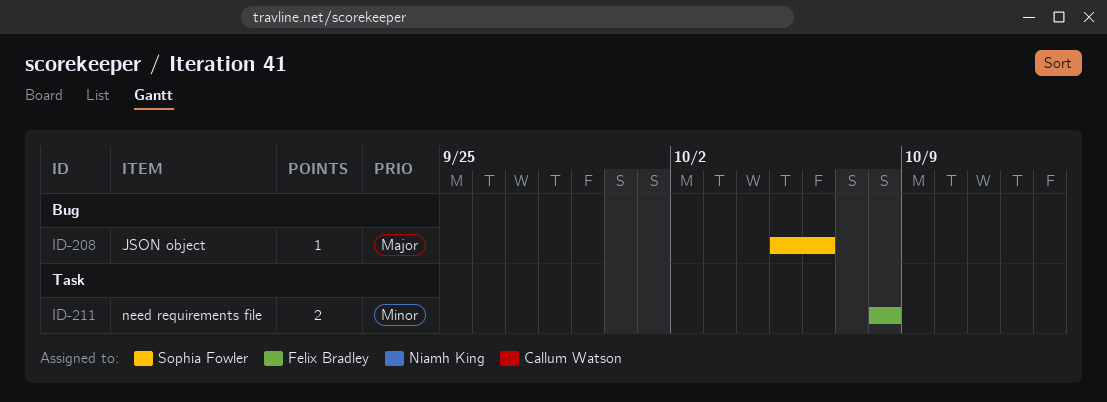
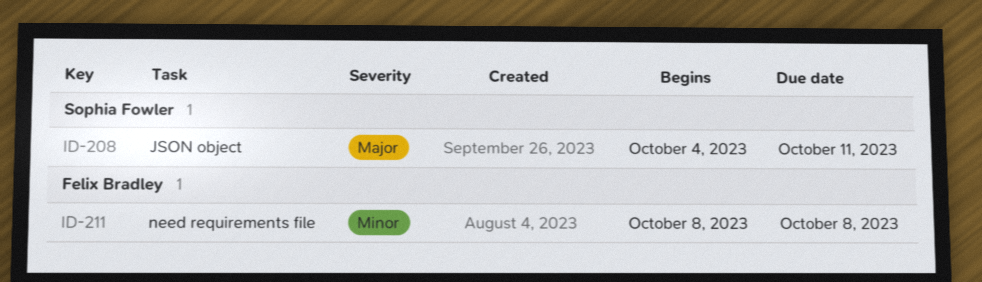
ID-208, start: Oct 5 -> Oct 4
ID-208, due: Oct 6 -> Oct 11

